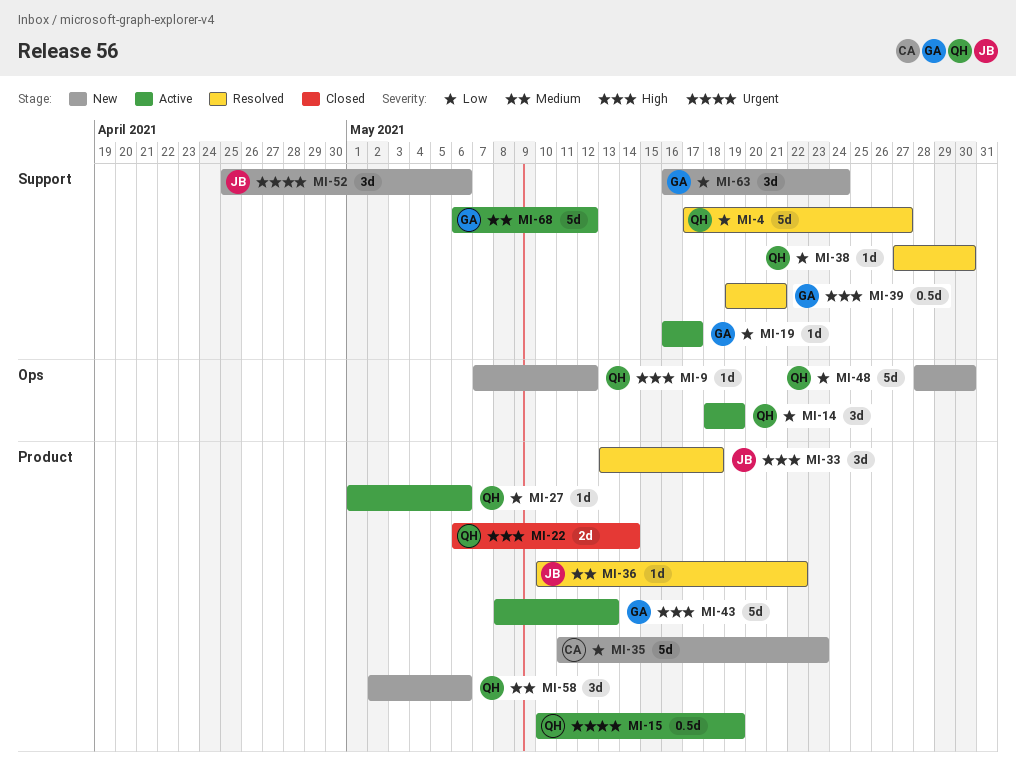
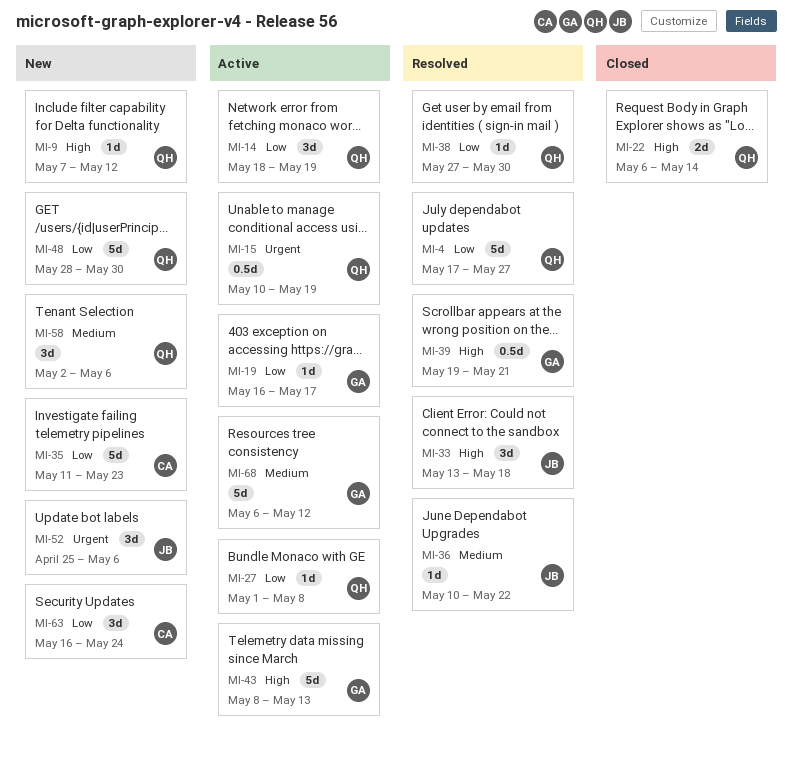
MI-27, due: May 6 -> May 8
MI-63, owner: GA -> CA

